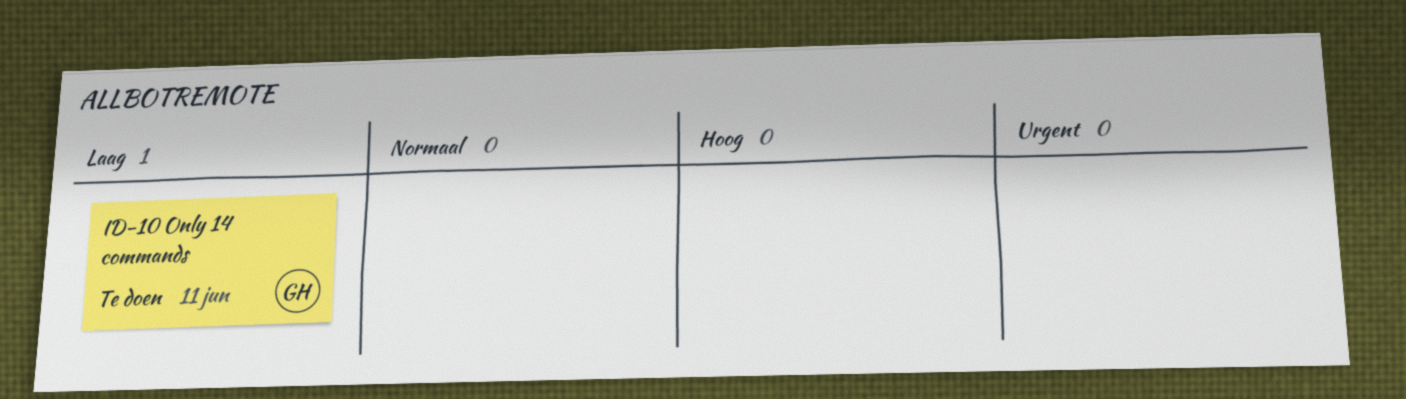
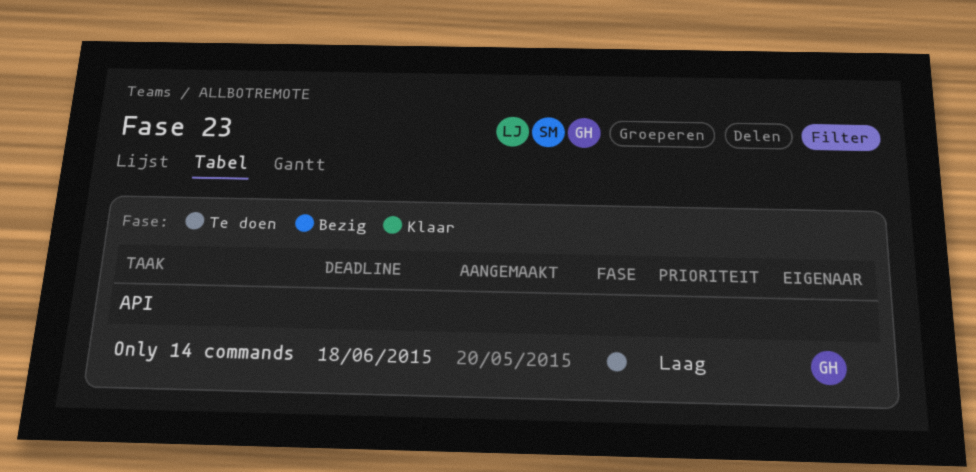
Only 14 commands, due: Jun 11 -> Jun 18

